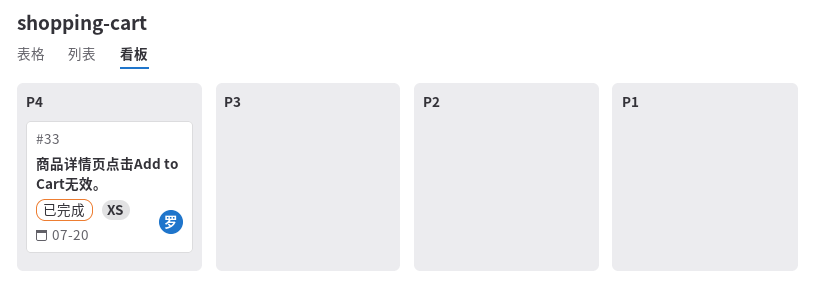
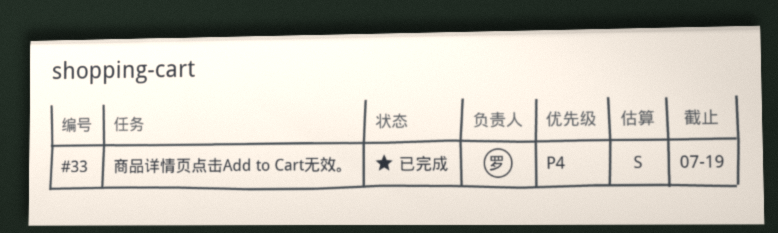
#33, estimate: XS -> S
#33, due: Jul 20 -> Jul 19

